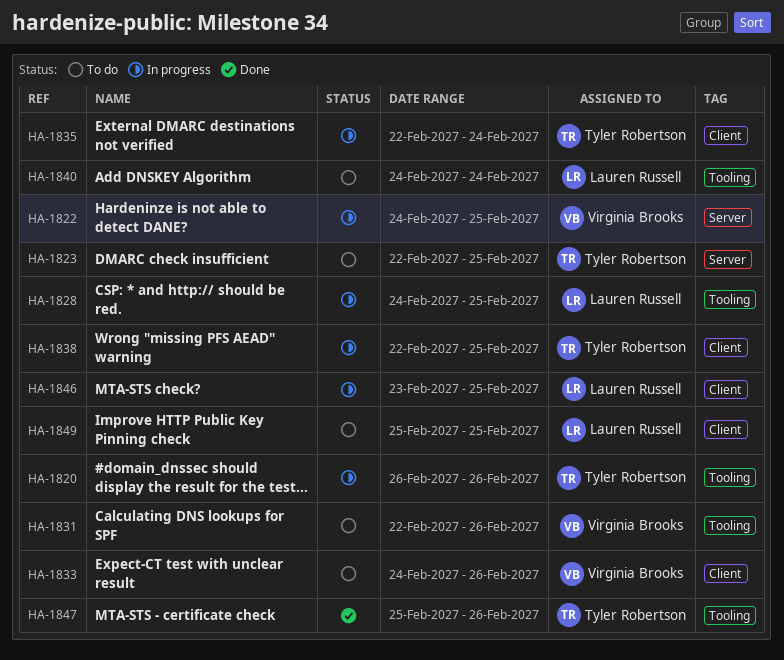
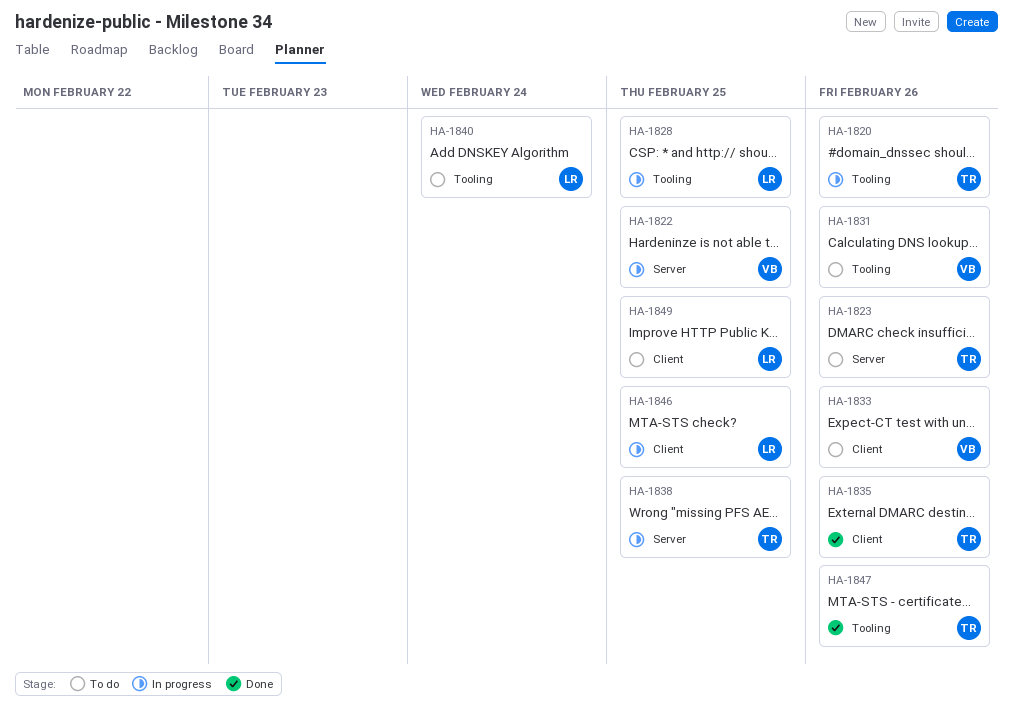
HA-1823, due: Feb 25 -> Feb 26
HA-1835, status: In progress -> Done
HA-1835, due: Feb 24 -> Feb 26
HA-1838, label: Client -> Server

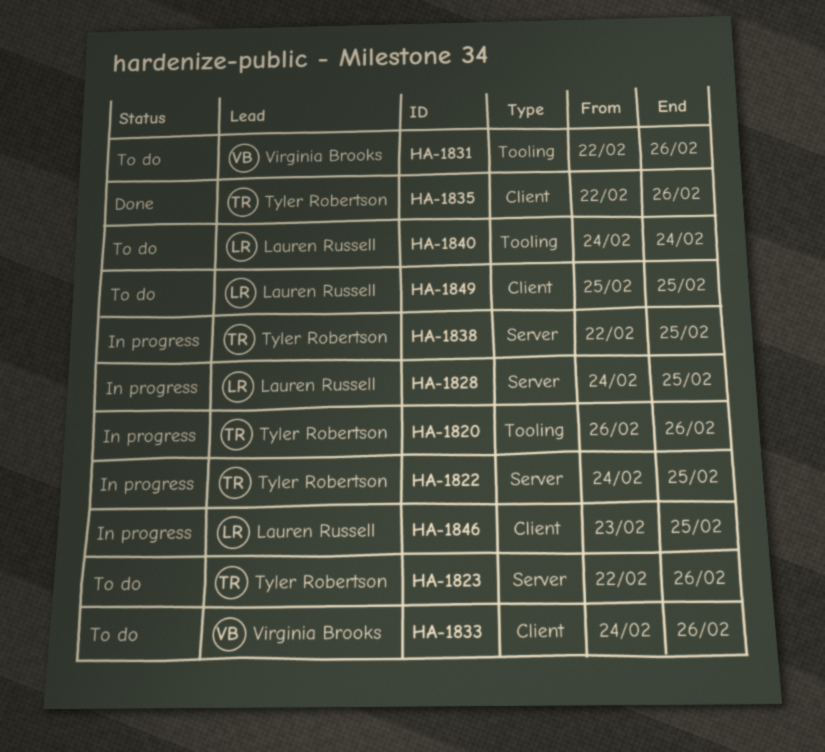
HA-1822, owner: Virginia Brooks -> Tyler Robertson
HA-1828, label: Tooling -> Server
HA-1847: present -> none

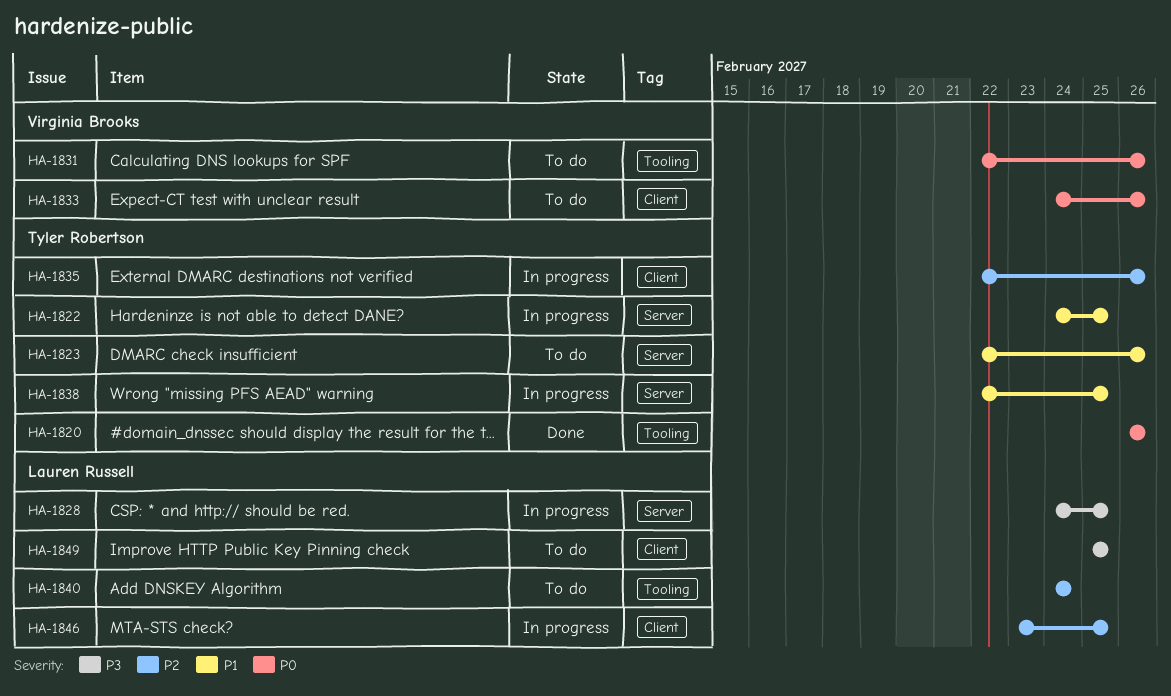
HA-1820, status: In progress -> Done
HA-1835, status: Done -> In progress

